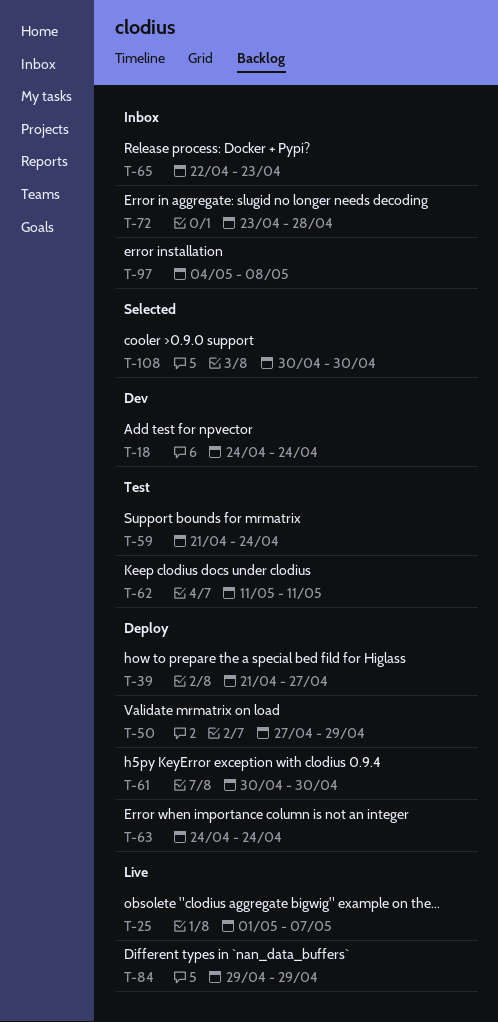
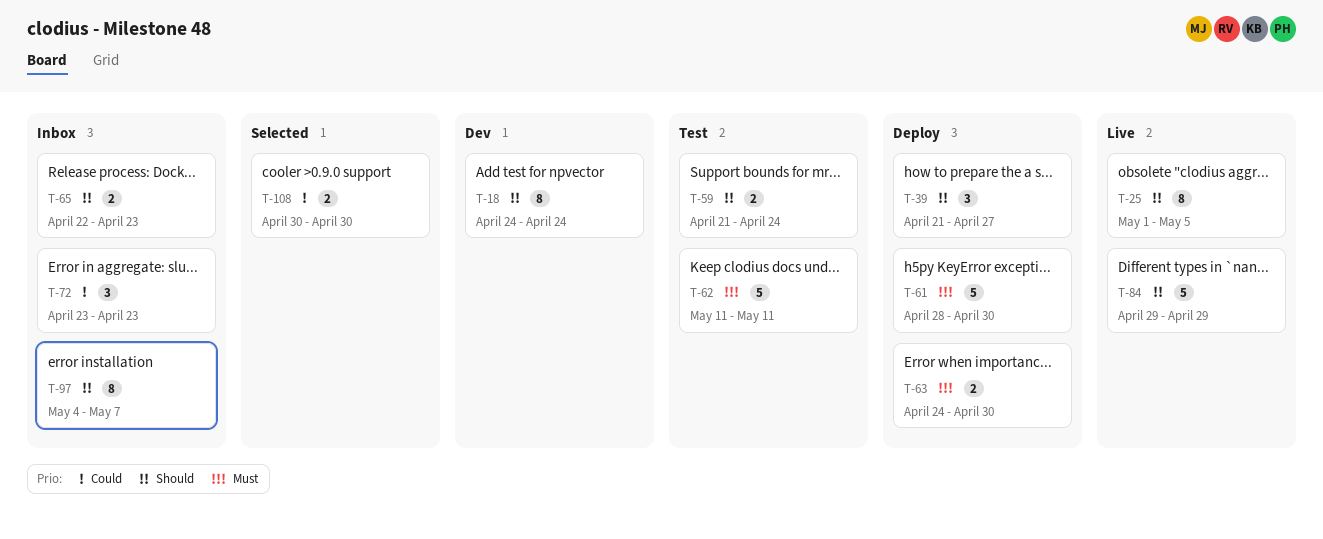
T-25, due: May 7 -> May 5
T-50: present -> none
T-61, start: Apr 30 -> Apr 28
T-63, due: Apr 24 -> Apr 30
T-72, due: Apr 28 -> Apr 23
T-97, due: May 8 -> May 7

